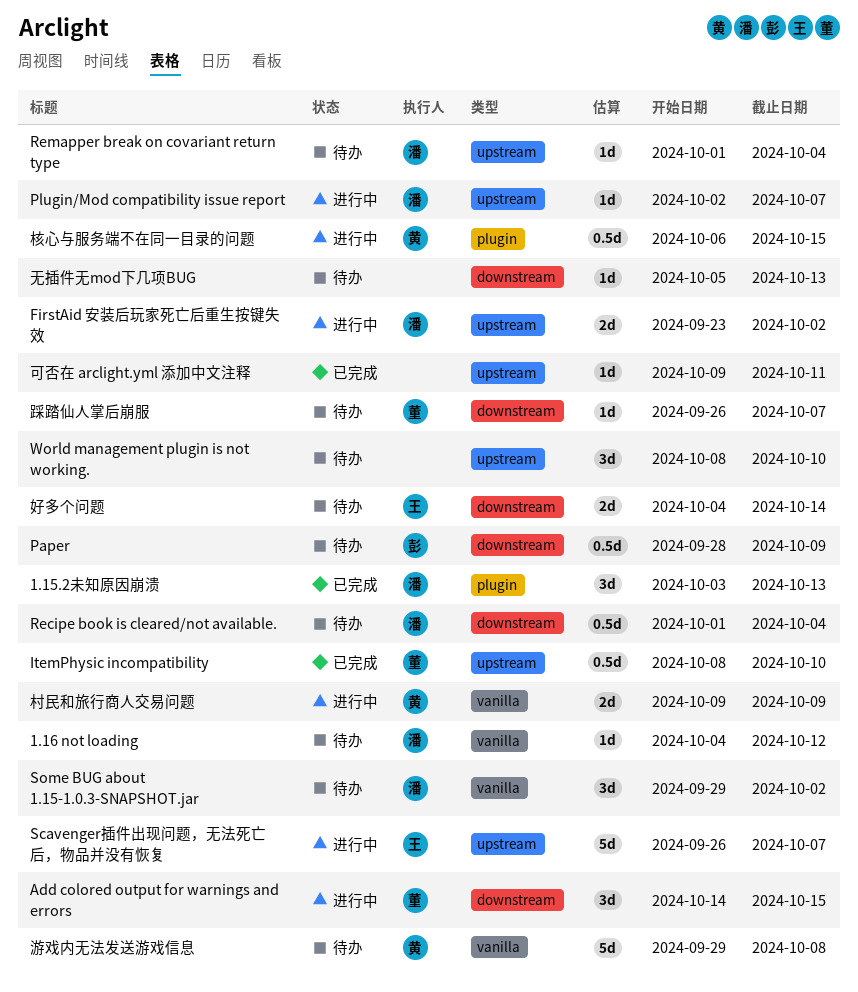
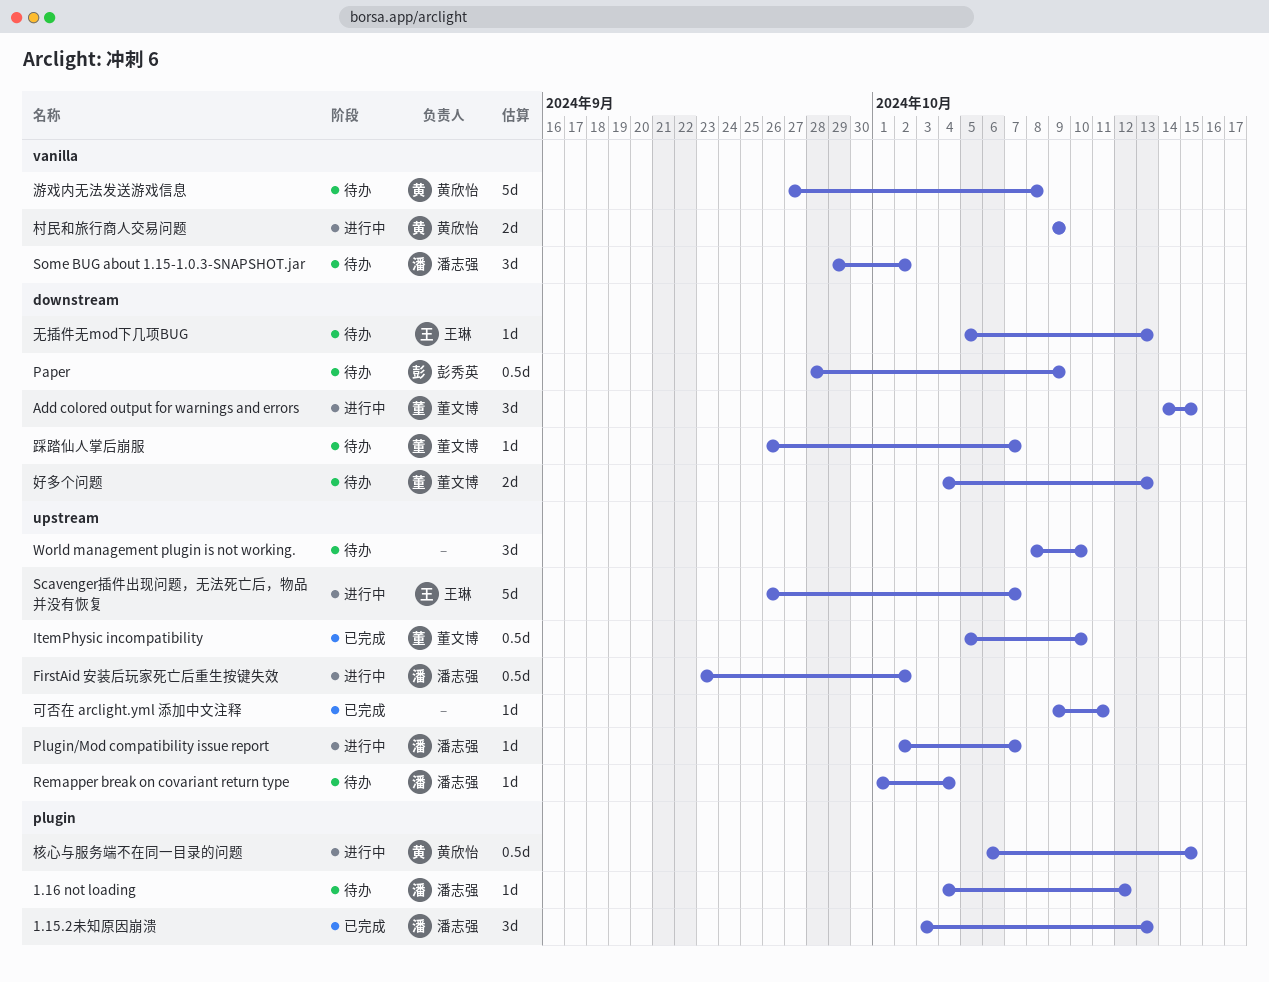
1.16 not loading, label: vanilla -> plugin
FirstAid 安装后玩家死亡后重生按键失效, estimate: 2d -> 0.5d
ItemPhysic incompatibility, start: Oct 8 -> Oct 5
Recipe book is cleared/not available.: present -> none
好多个问题, owner: 王琳 -> 董文博
好多个问题, due: Oct 14 -> Oct 13
无插件无mod下几项BUG, owner: none -> 王琳
游戏内无法发送游戏信息, start: Sep 29 -> Sep 27

